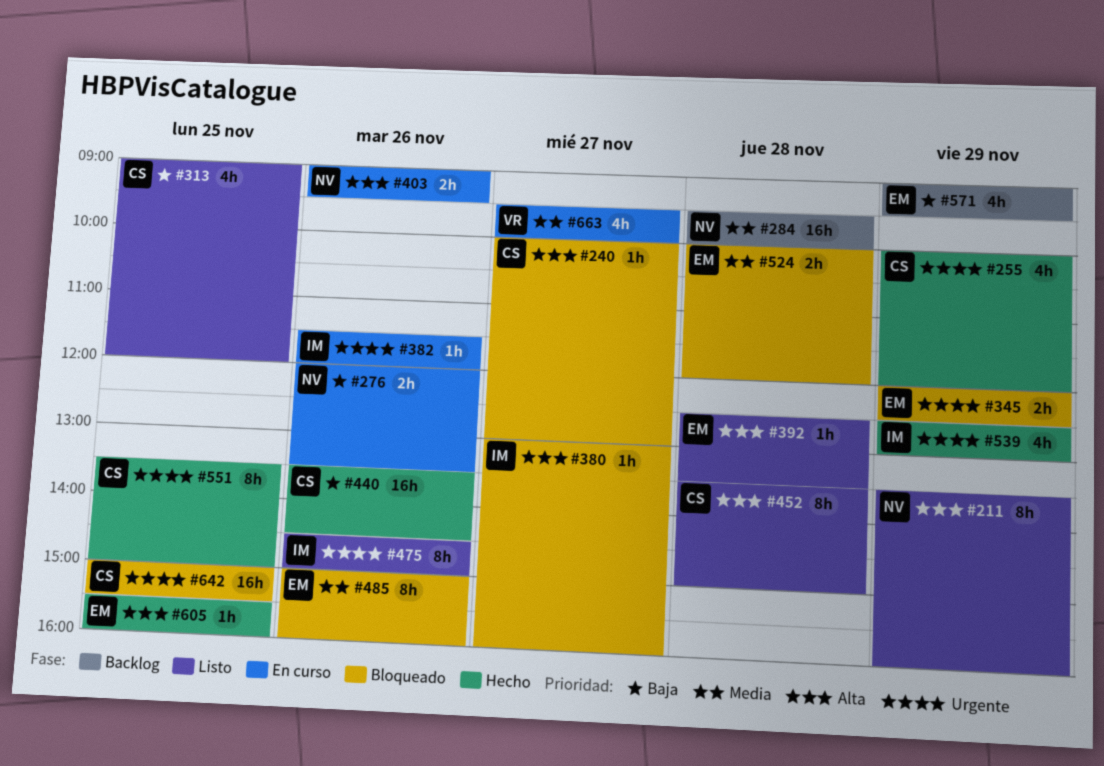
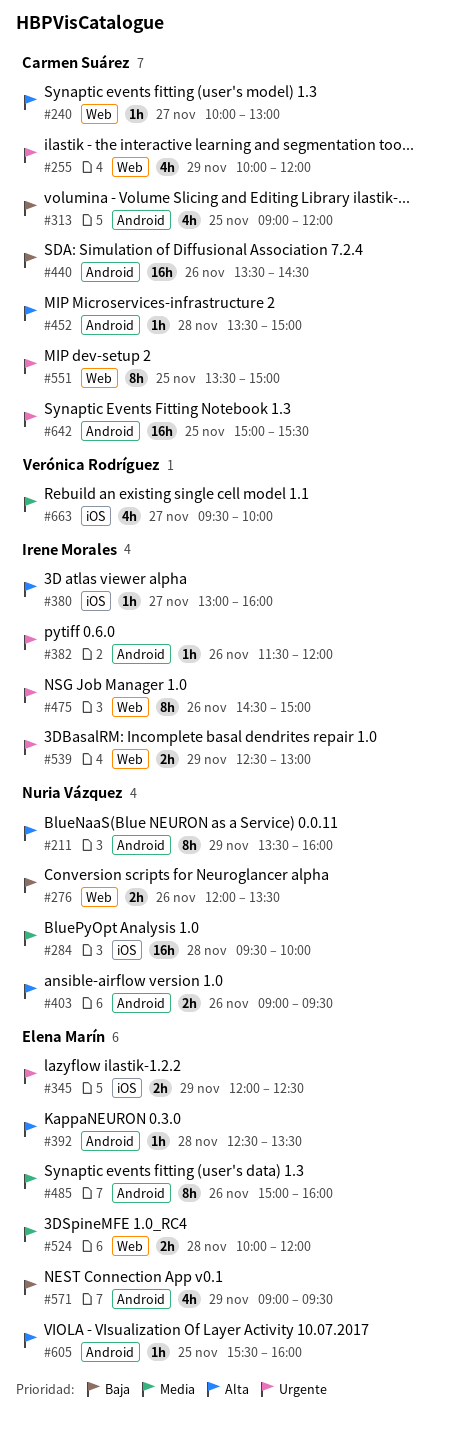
#452, estimate: 8h -> 1h
#539, estimate: 4h -> 2h

